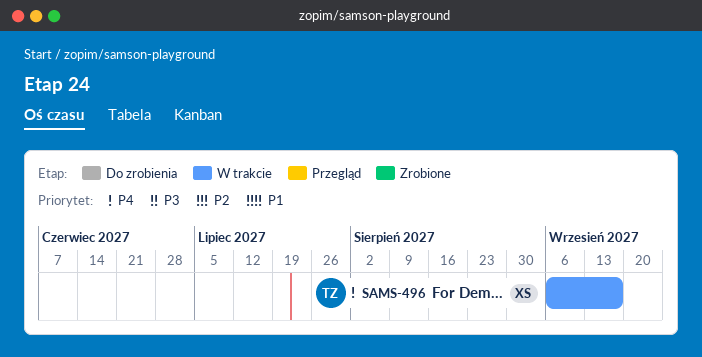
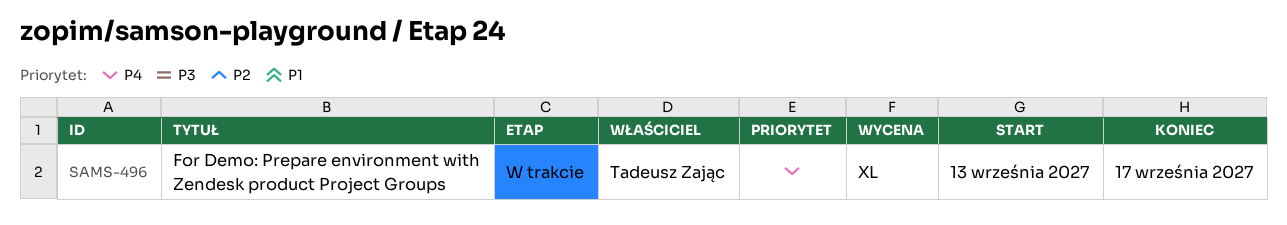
SAMS-496, estimate: XS -> XL
SAMS-496, start: Sep 6 -> Sep 13

